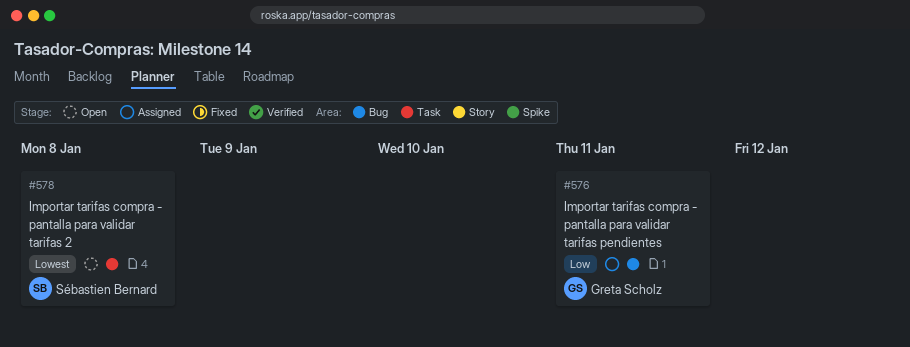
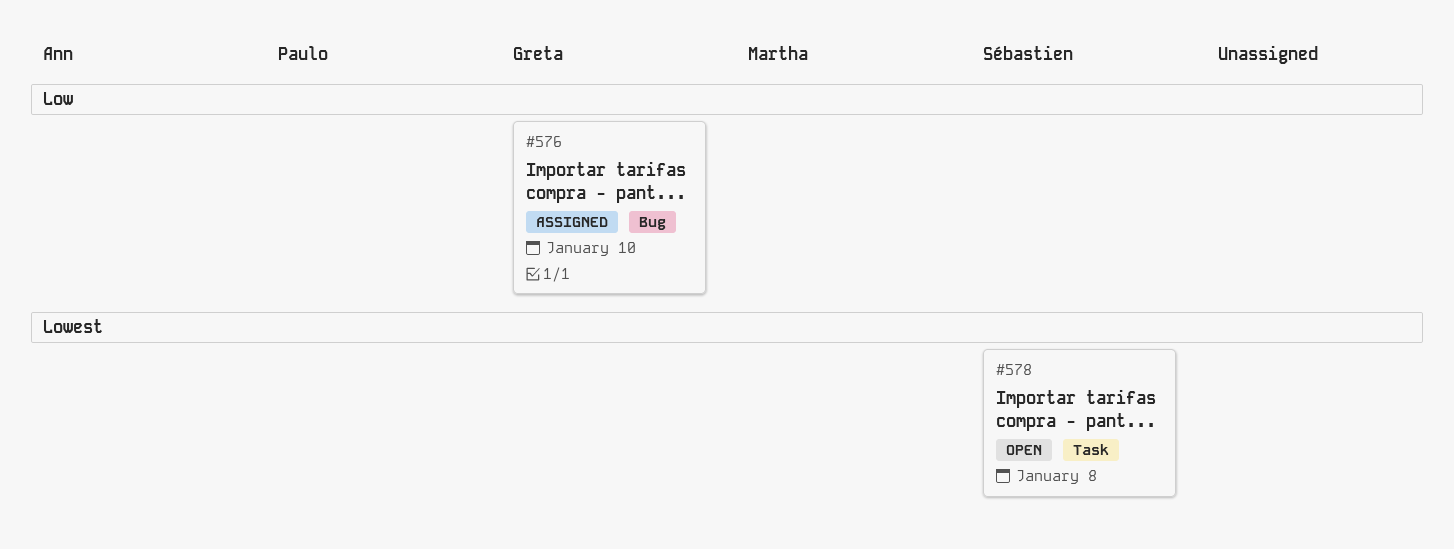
#576, due: Jan 11 -> Jan 10

